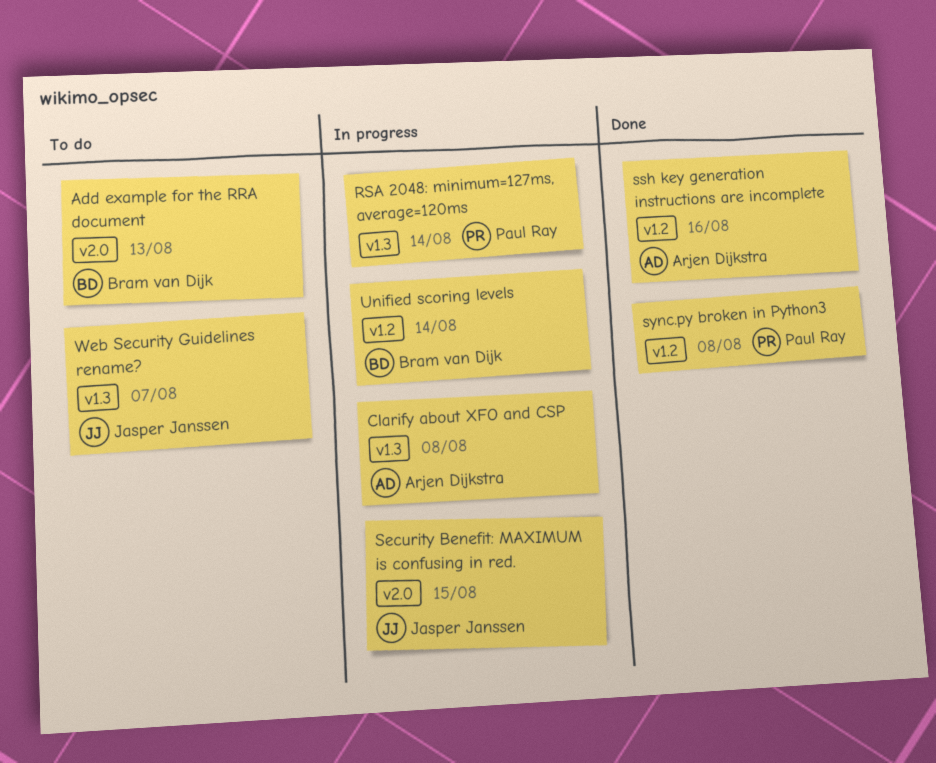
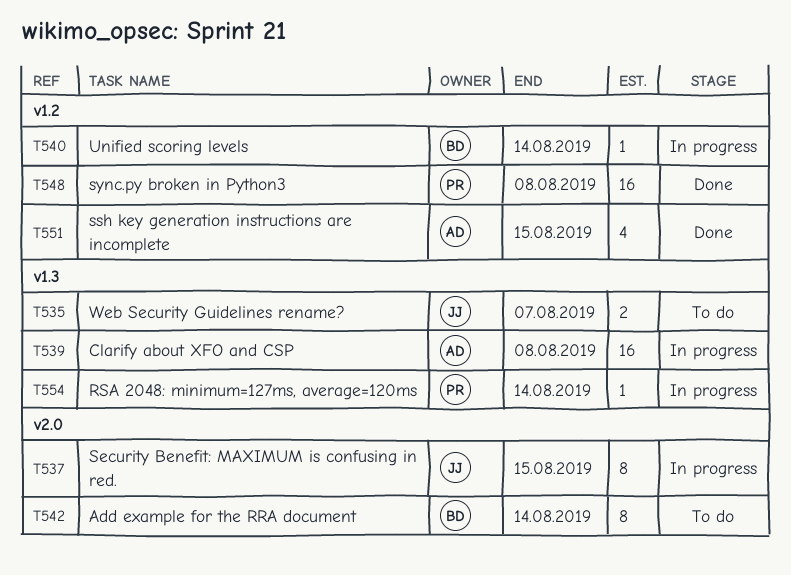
Add example for the RRA document, due: Aug 13 -> Aug 14
ssh key generation instructions are incomplete, due: Aug 16 -> Aug 15

